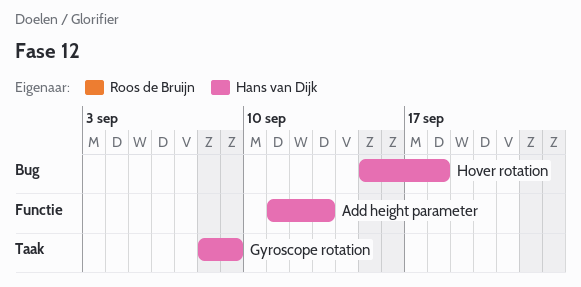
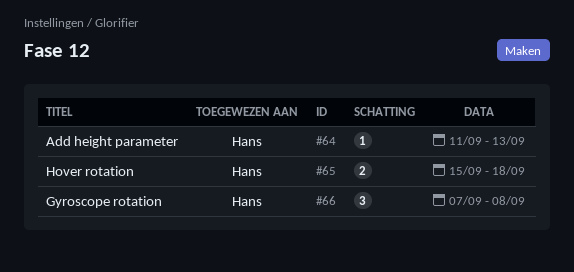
Gyroscope rotation, start: Sep 8 -> Sep 7
Gyroscope rotation, due: Sep 9 -> Sep 8

